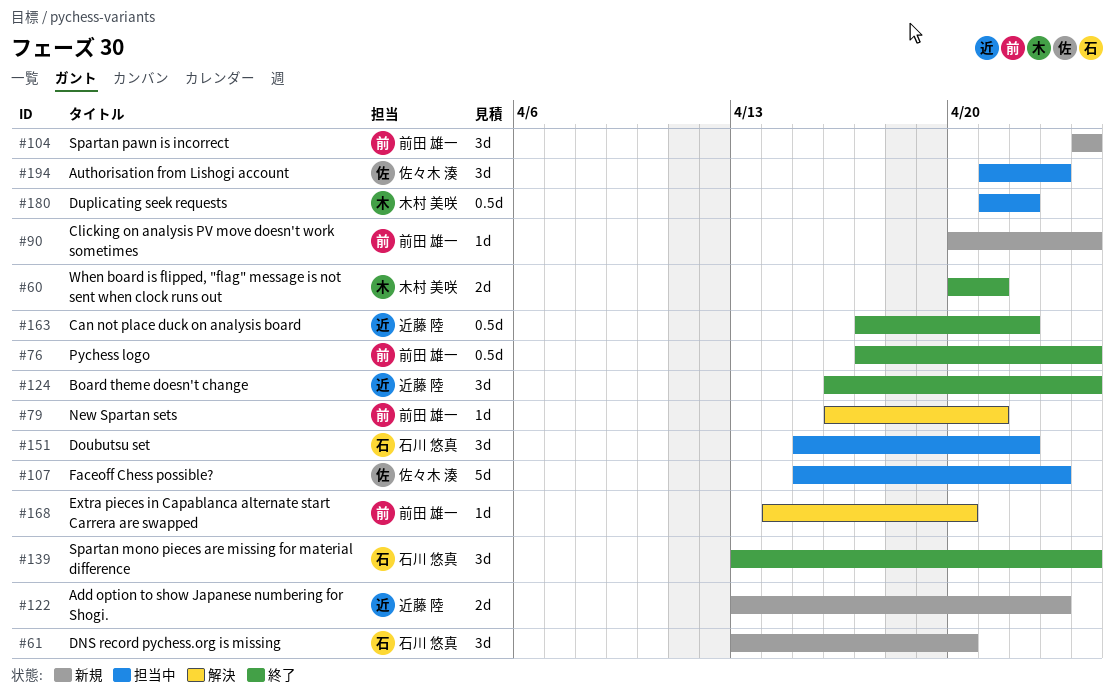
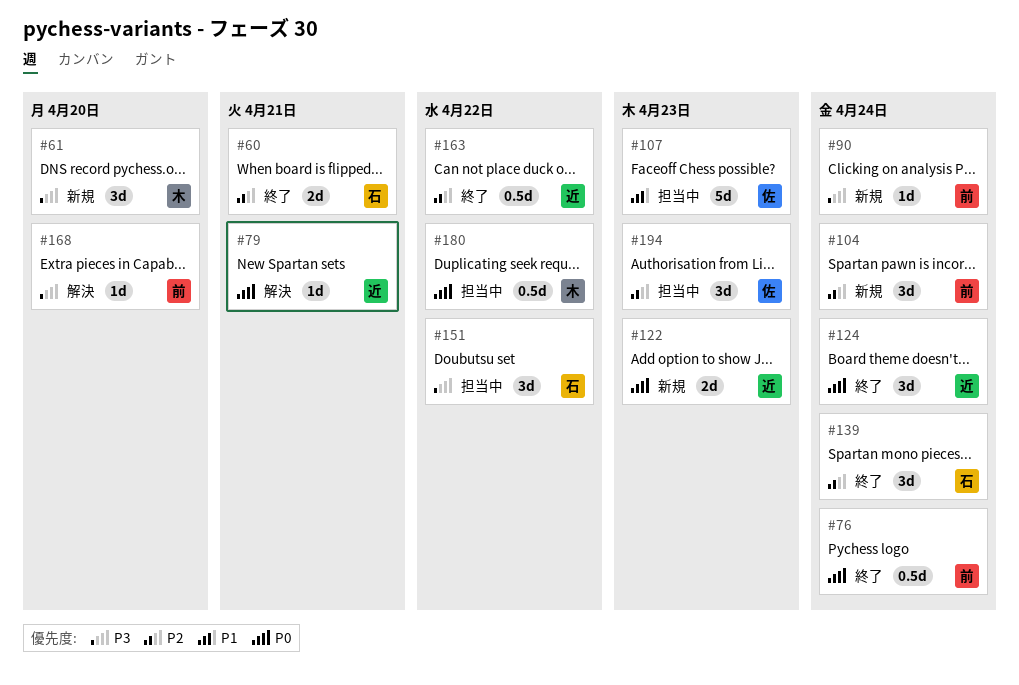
#60, owner: 木村 美咲 -> 石川 悠真
#61, owner: 石川 悠真 -> 木村 美咲
#79, owner: 前田 雄一 -> 近藤 陸

